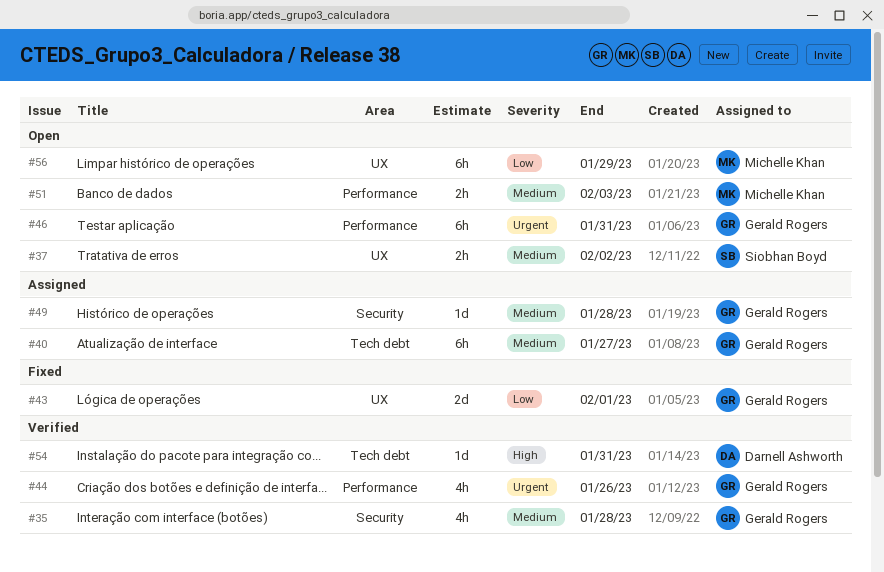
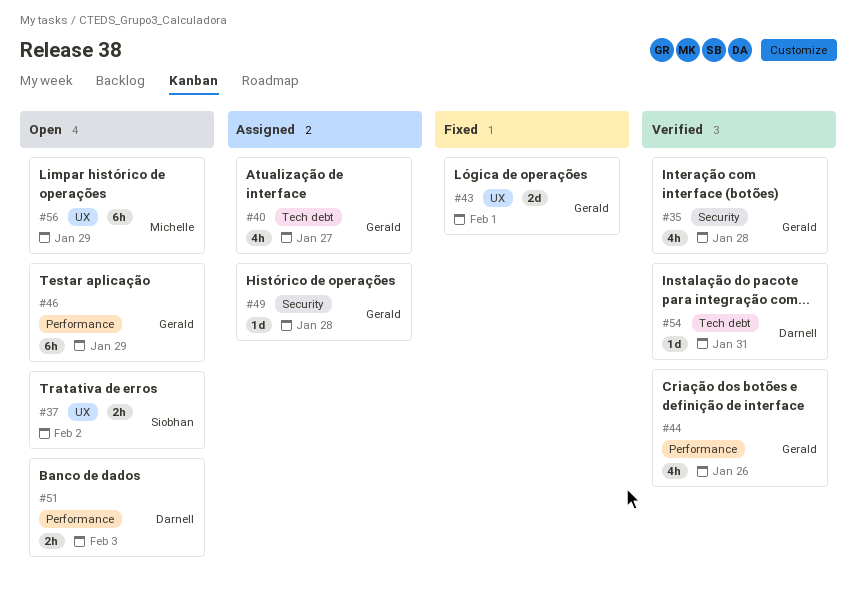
#40, estimate: 6h -> 4h
#46, due: Jan 31 -> Jan 29
#51, owner: Michelle Khan -> Darnell Ashworth

